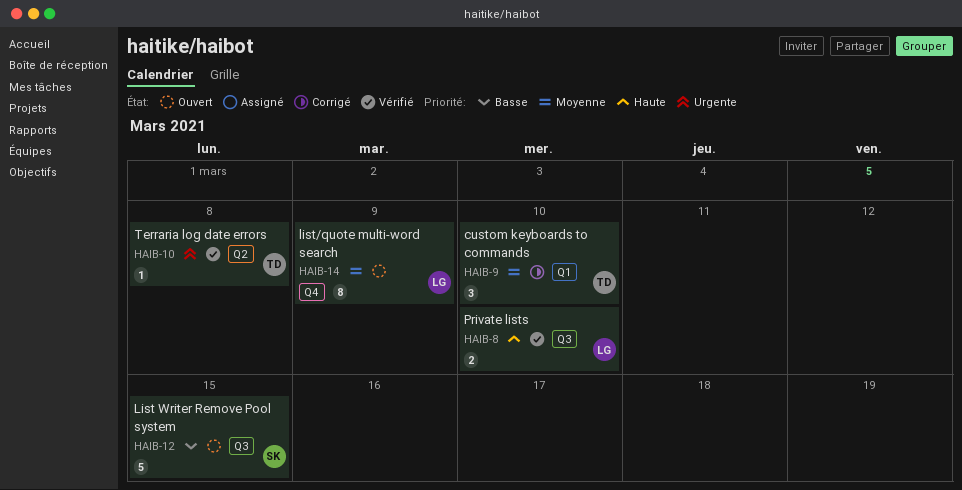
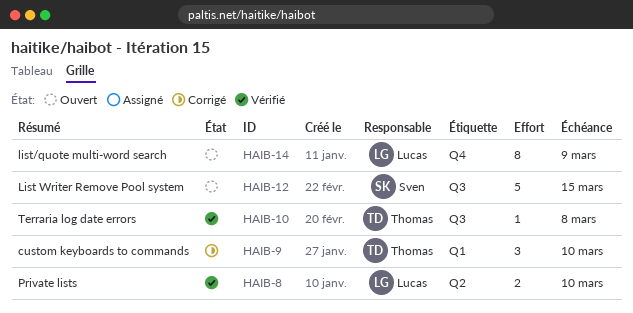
HAIB-8, label: Q3 -> Q2
HAIB-10, label: Q2 -> Q3

